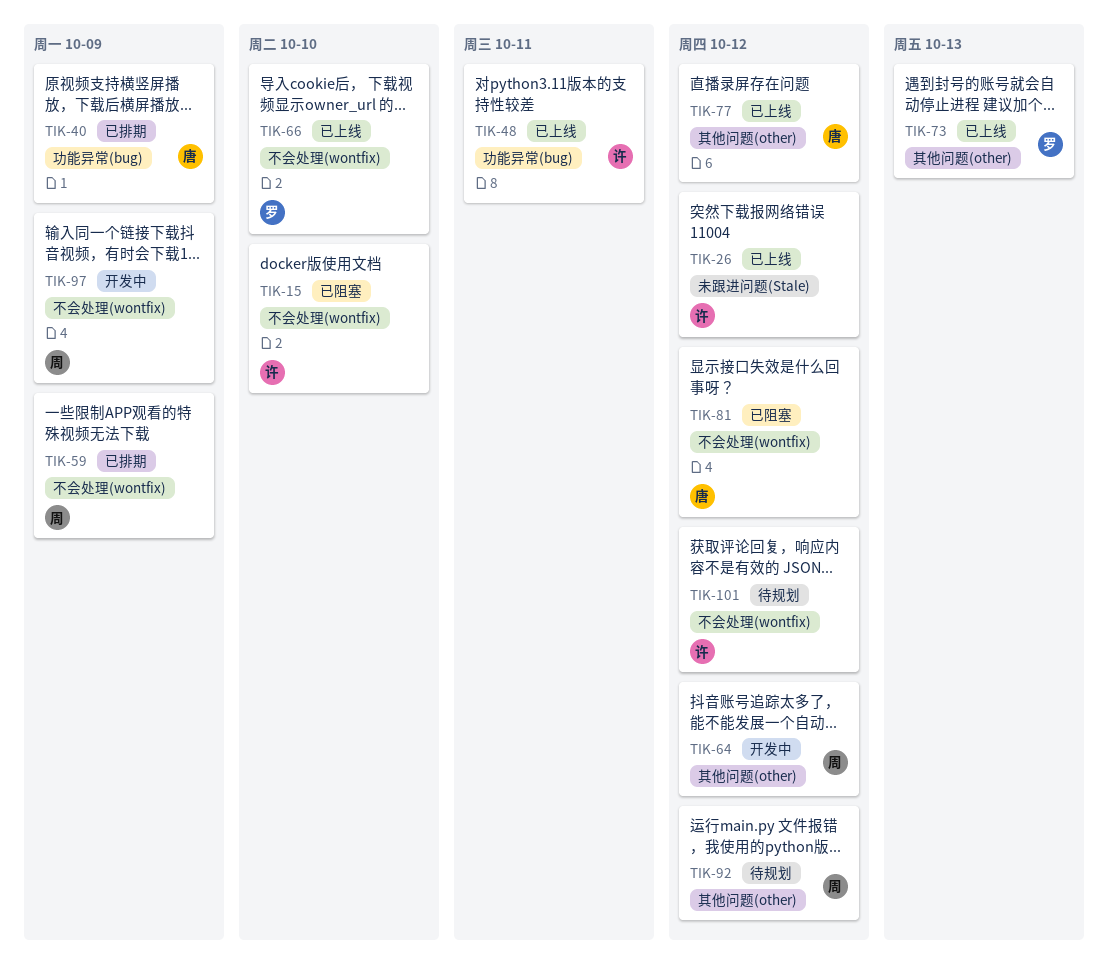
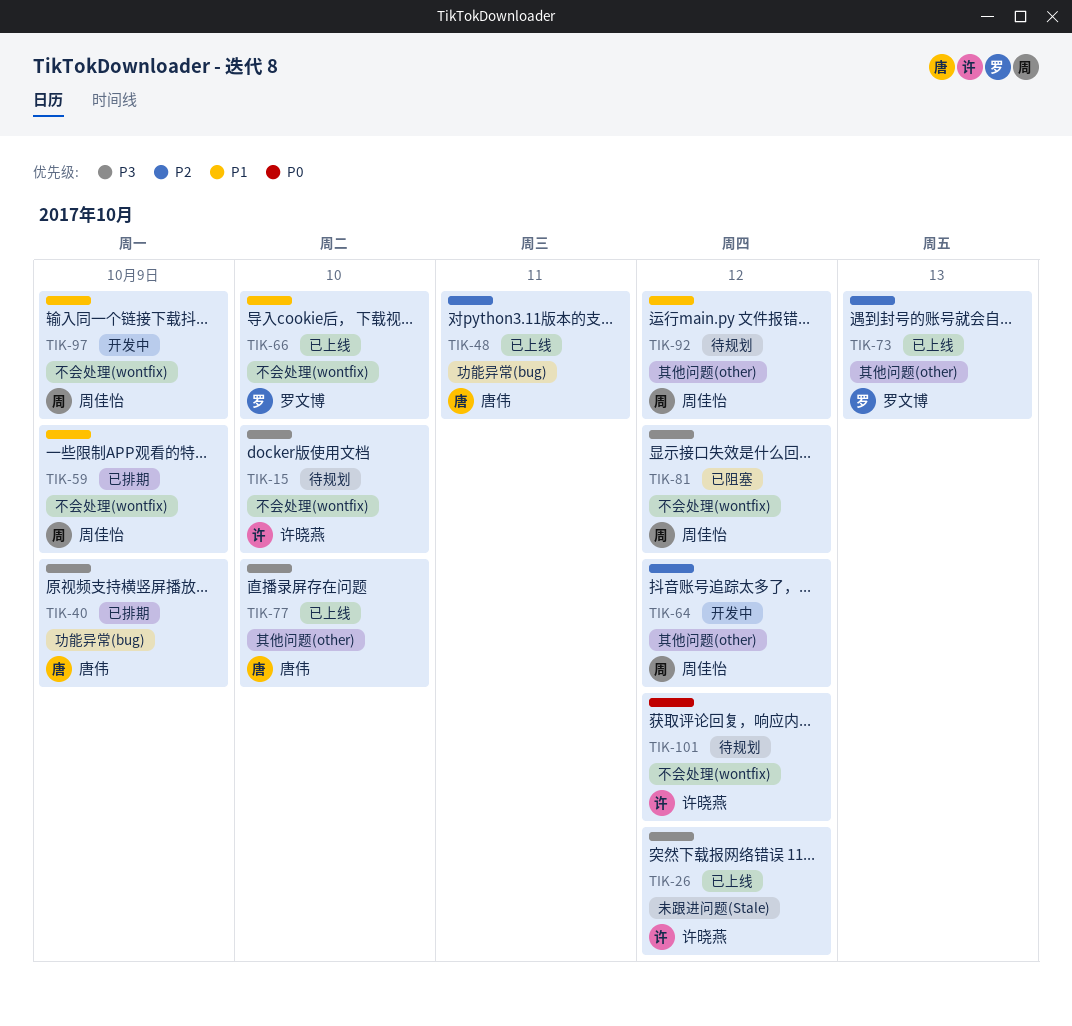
TIK-15, status: 已阻塞 -> 待规划
TIK-48, owner: 许晓燕 -> 唐伟
TIK-77, due: Oct 12 -> Oct 10
TIK-81, owner: 唐伟 -> 周佳怡

